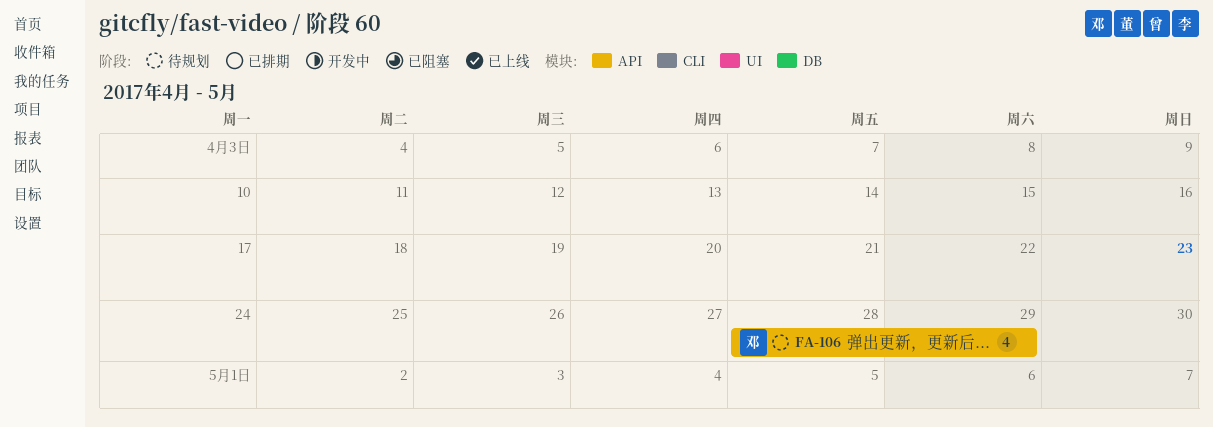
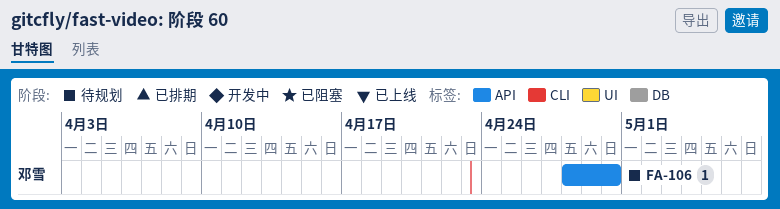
FA-106, estimate: 4 -> 1
FA-106, due: Apr 29 -> Apr 30

